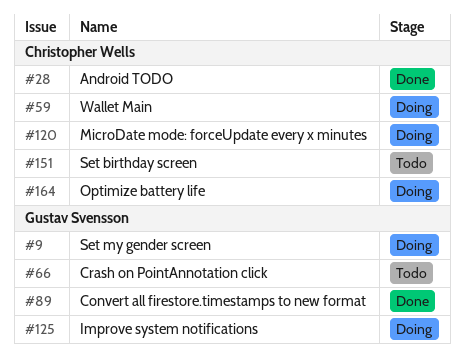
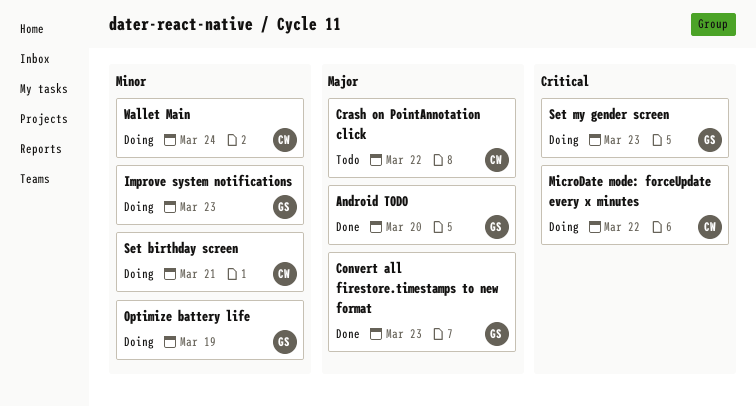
Android TODO, owner: Christopher Wells -> Gustav Svensson
Crash on PointAnnotation click, owner: Gustav Svensson -> Christopher Wells
Optimize battery life, owner: Christopher Wells -> Gustav Svensson
Set birthday screen, status: Todo -> Doing

